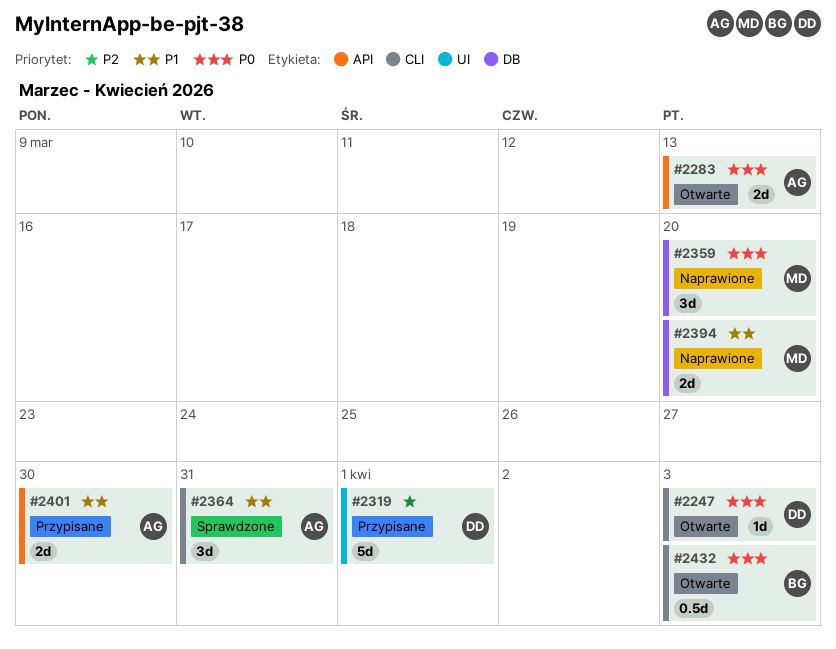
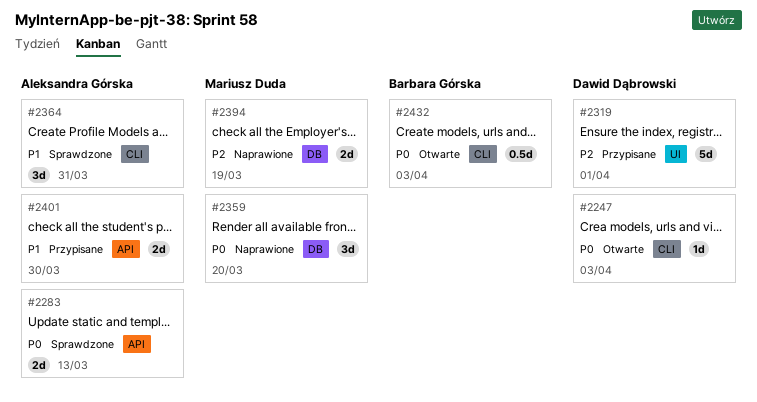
#2283, status: Otwarte -> Sprawdzone
#2394, priority: P1 -> P2
#2394, due: Mar 20 -> Mar 19

